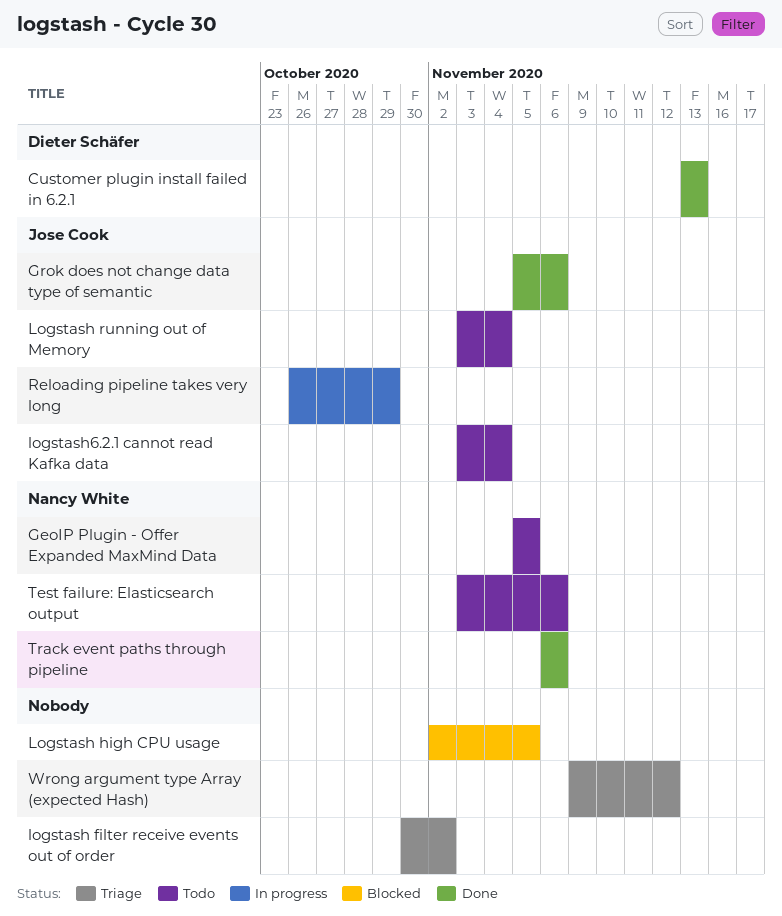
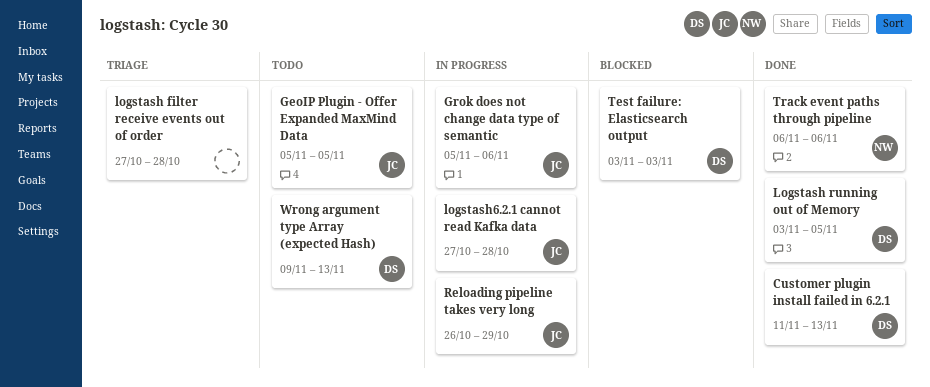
Customer plugin install failed in 6.2.1, start: Nov 13 -> Nov 11
GeoIP Plugin - Offer Expanded MaxMind Data, owner: Nancy White -> Jose Cook
Grok does not change data type of semantic, status: Done -> In progress
logstash filter receive events out of order, start: Oct 30 -> Oct 27
logstash filter receive events out of order, due: Nov 2 -> Oct 28
Logstash high CPU usage: present -> none
Logstash running out of Memory, status: Todo -> Done
Logstash running out of Memory, owner: Jose Cook -> Dieter Schäfer
Logstash running out of Memory, due: Nov 4 -> Nov 5
logstash6.2.1 cannot read Kafka data, status: Todo -> In progress
logstash6.2.1 cannot read Kafka data, start: Nov 3 -> Oct 27
logstash6.2.1 cannot read Kafka data, due: Nov 4 -> Oct 28
Test failure: Elasticsearch output, status: Todo -> Blocked
Test failure: Elasticsearch output, owner: Nancy White -> Dieter Schäfer
Test failure: Elasticsearch output, due: Nov 6 -> Nov 3
Wrong argument type Array (expected Hash), status: Triage -> Todo
Wrong argument type Array (expected Hash), owner: none -> Dieter Schäfer
Wrong argument type Array (expected Hash), due: Nov 12 -> Nov 13

